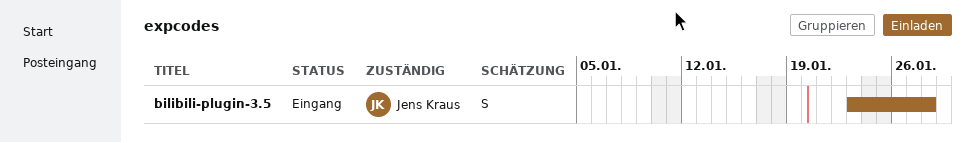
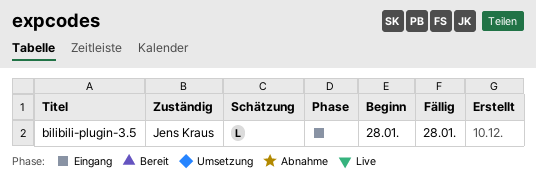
bilibili-plugin-3.5, estimate: S -> L
bilibili-plugin-3.5, start: Jan 23 -> Jan 28

